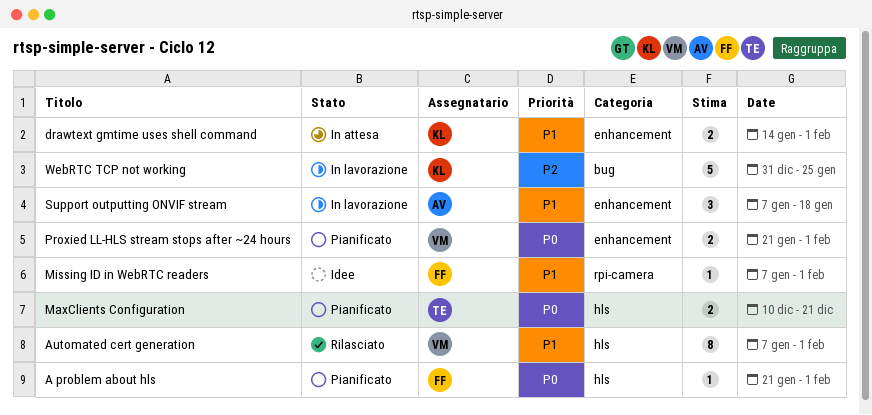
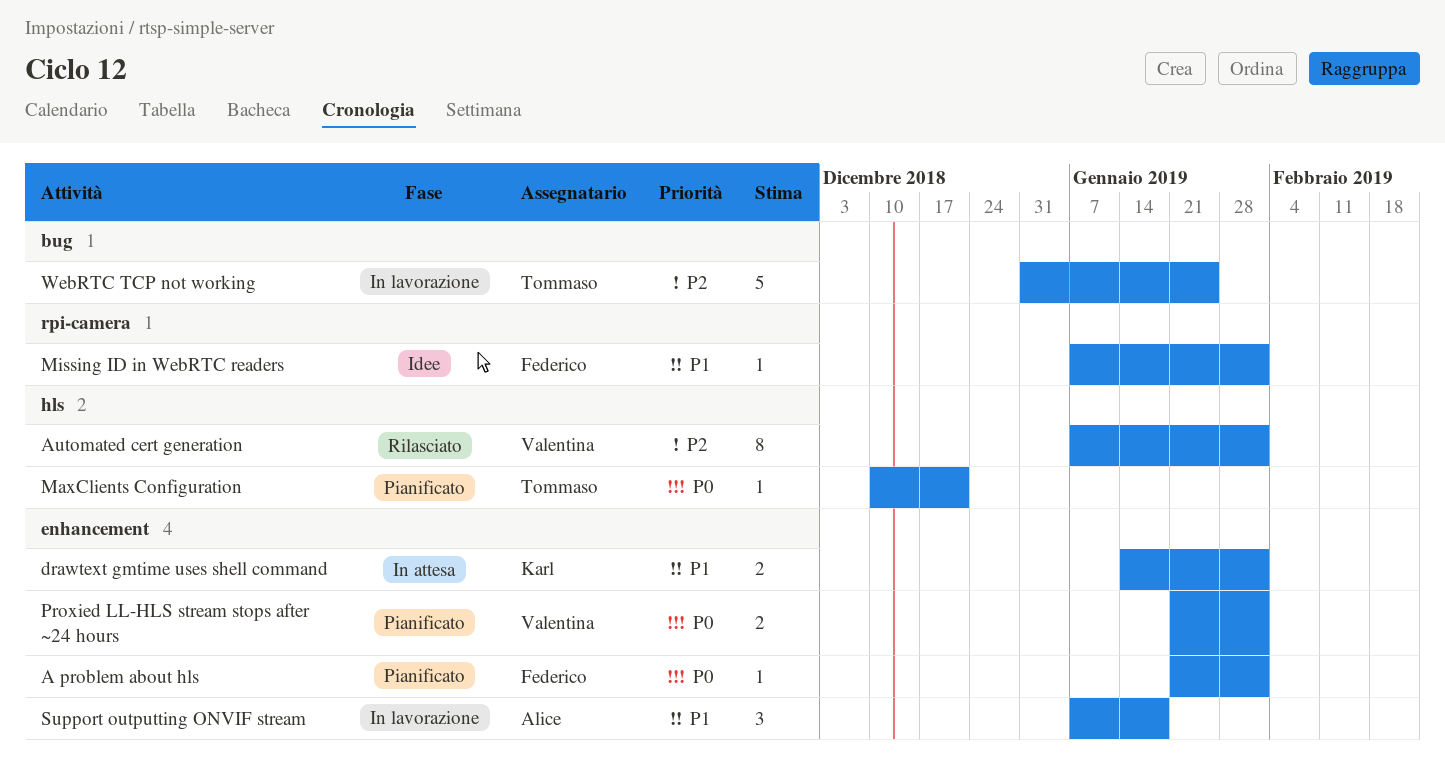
A problem about hls, label: hls -> enhancement
Automated cert generation, priority: P1 -> P2
MaxClients Configuration, estimate: 2 -> 1
WebRTC TCP not working, owner: Karl -> Tommaso

